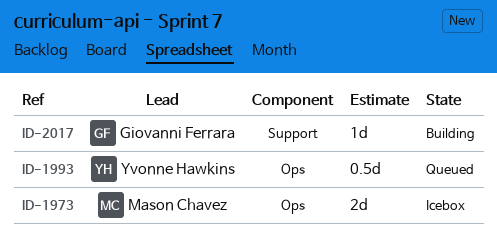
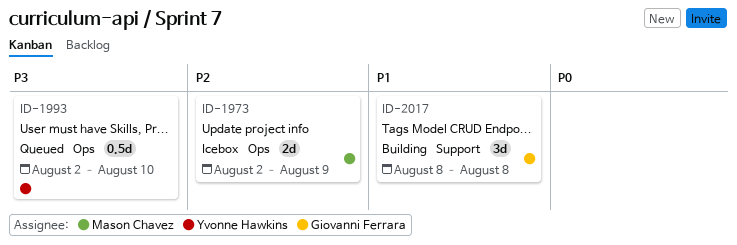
ID-2017, estimate: 1d -> 3d

